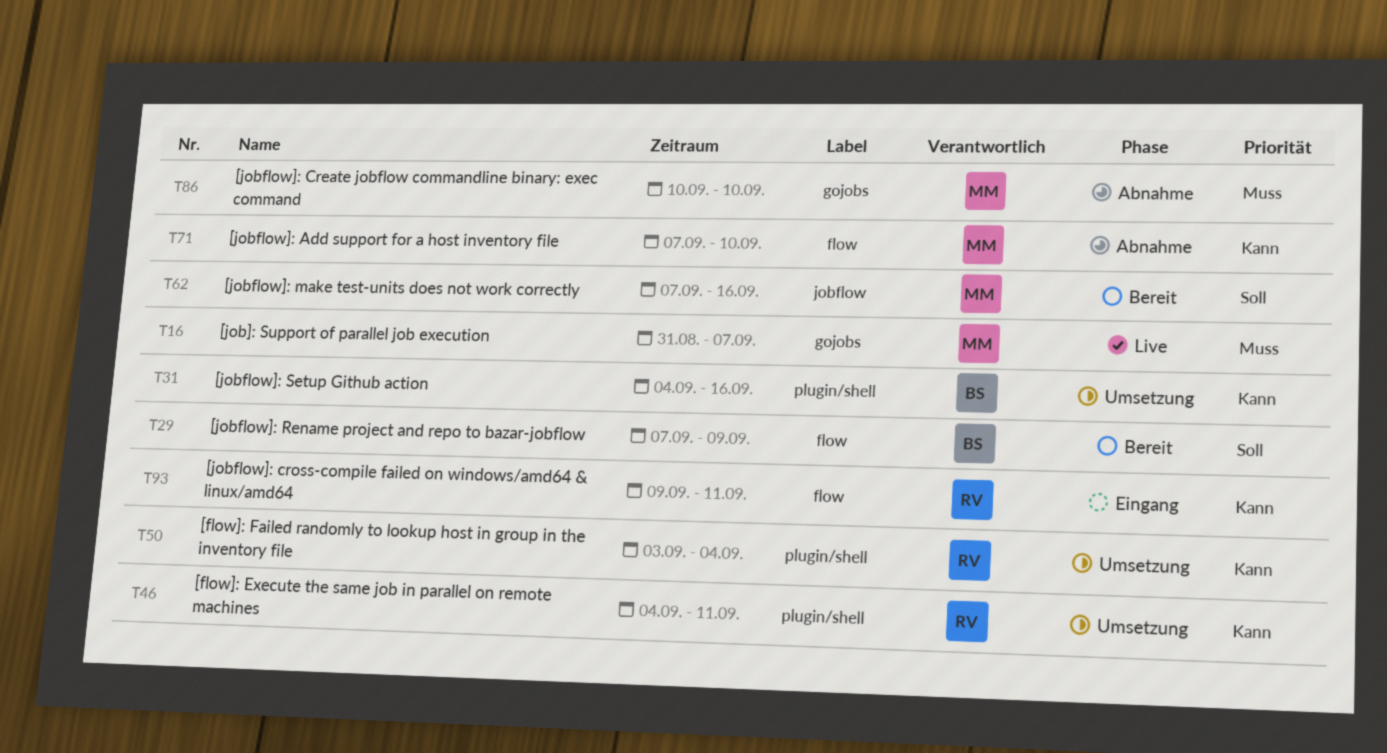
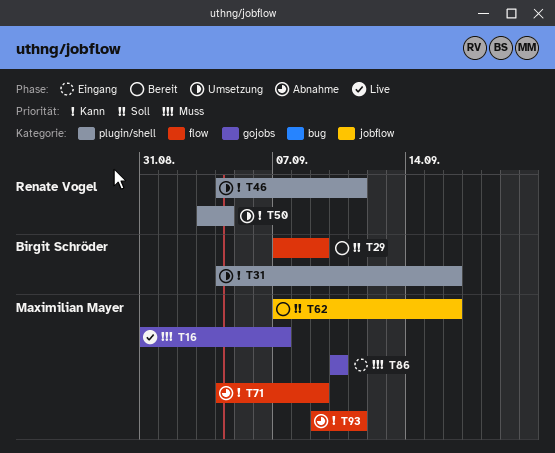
T71, start: Sep 7 -> Sep 4
T71, due: Sep 10 -> Sep 9
T86, status: Abnahme -> Eingang
T93, status: Eingang -> Abnahme
T93, owner: Renate Vogel -> Maximilian Mayer

